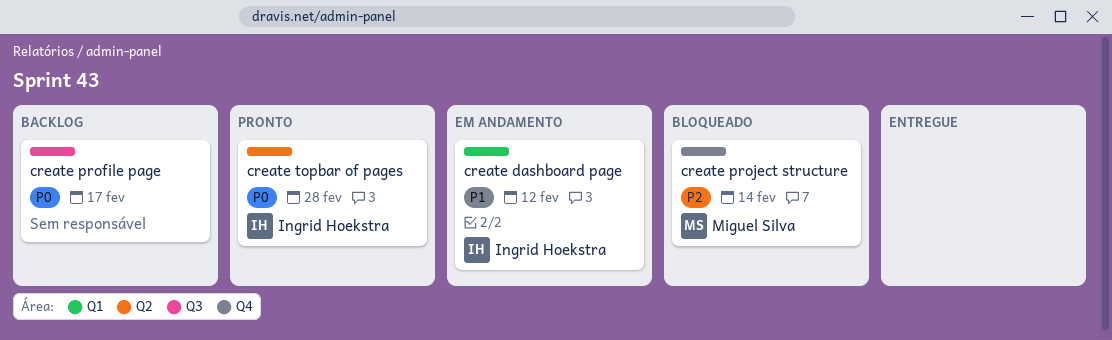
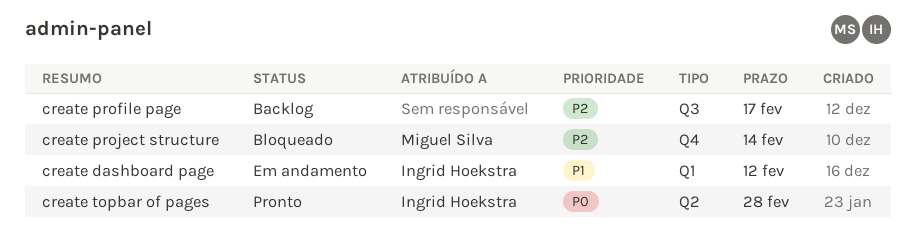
create profile page, priority: P0 -> P2

